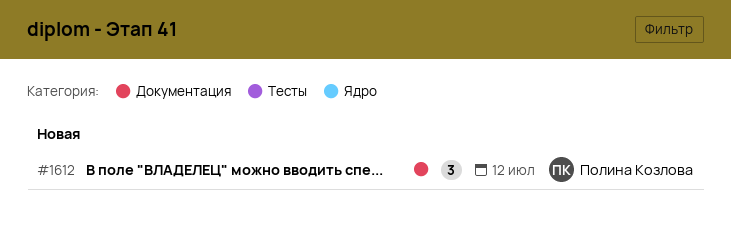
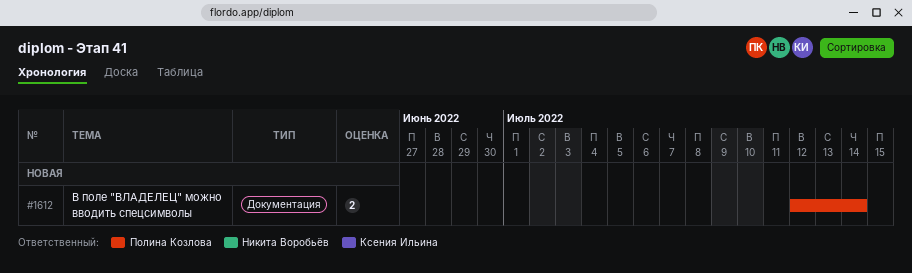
#1612, estimate: 3 -> 2
#1612, due: Jul 12 -> Jul 14

